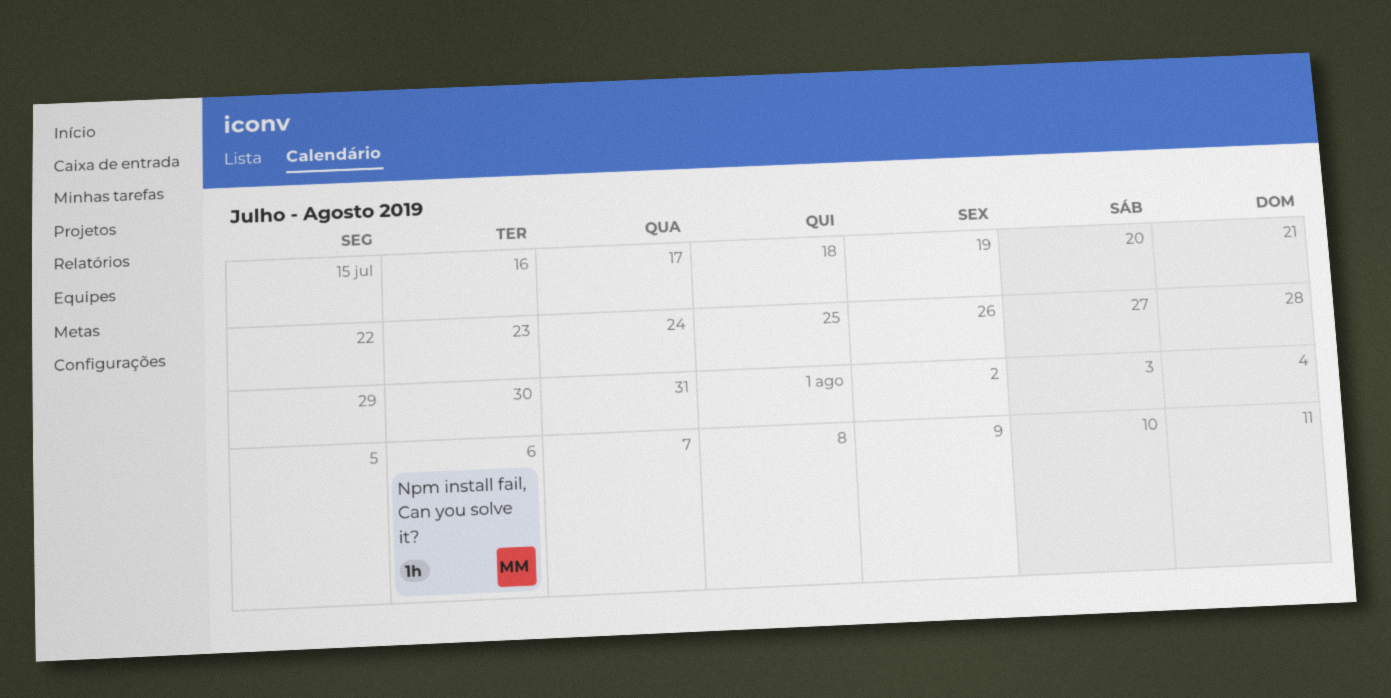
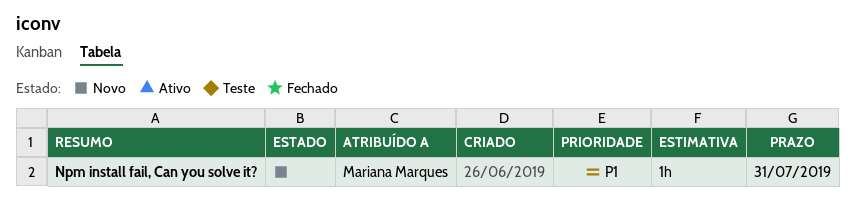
Npm install fail, Can you solve it?, due: Aug 6 -> Jul 31

